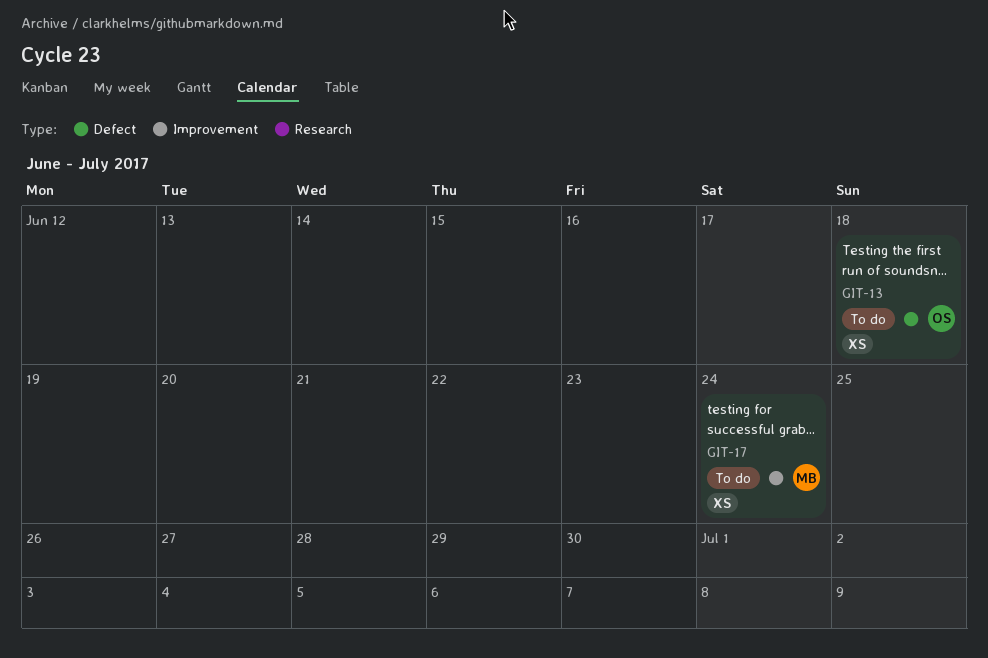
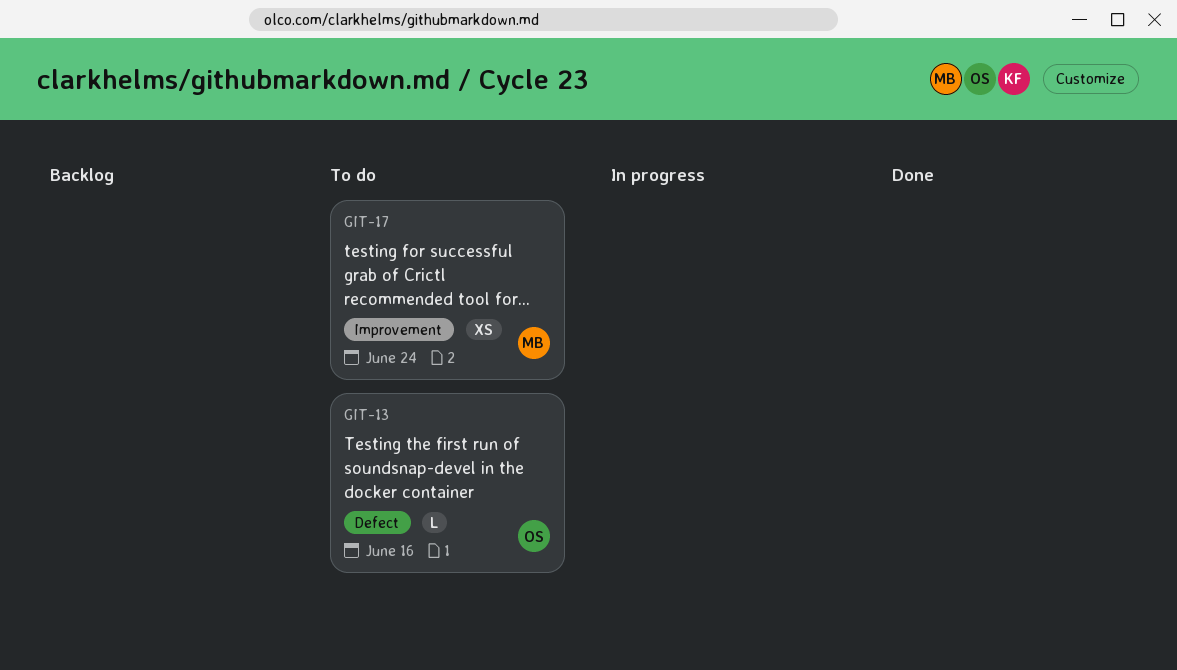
GIT-13, estimate: XS -> L
GIT-13, due: Jun 18 -> Jun 16

